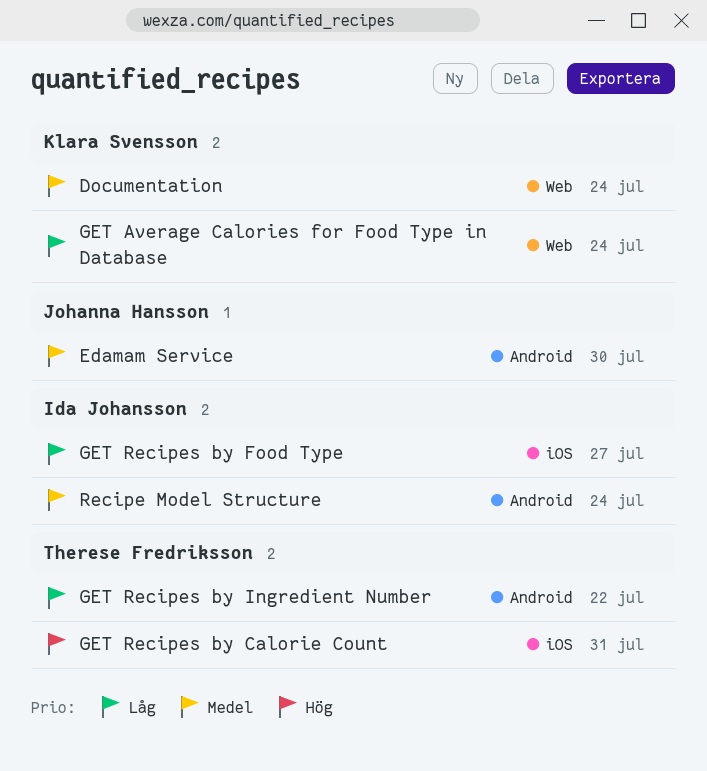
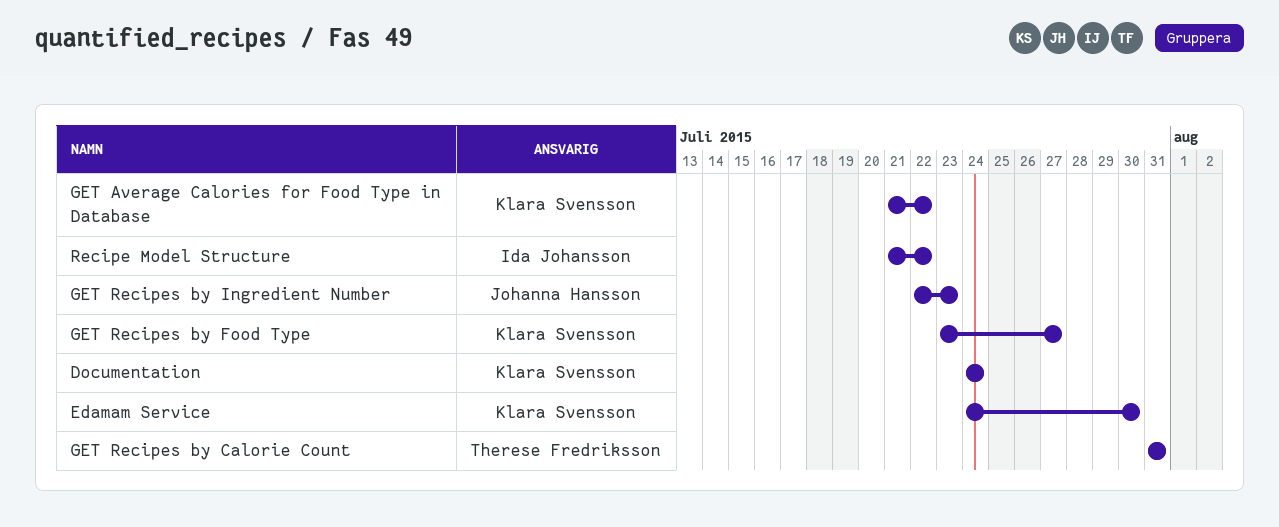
Edamam Service, owner: Johanna Hansson -> Klara Svensson
GET Average Calories for Food Type in Database, due: Jul 24 -> Jul 22
GET Recipes by Food Type, owner: Ida Johansson -> Klara Svensson
GET Recipes by Ingredient Number, owner: Therese Fredriksson -> Johanna Hansson
GET Recipes by Ingredient Number, due: Jul 22 -> Jul 23
Recipe Model Structure, due: Jul 24 -> Jul 22

